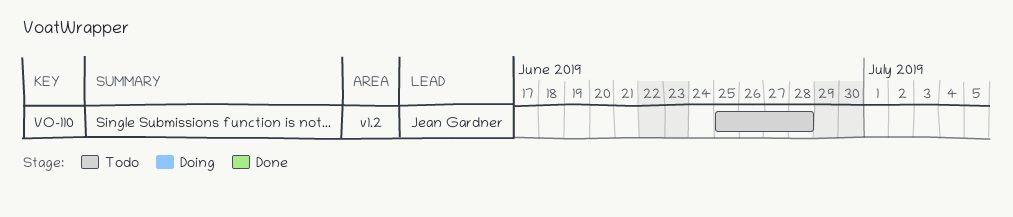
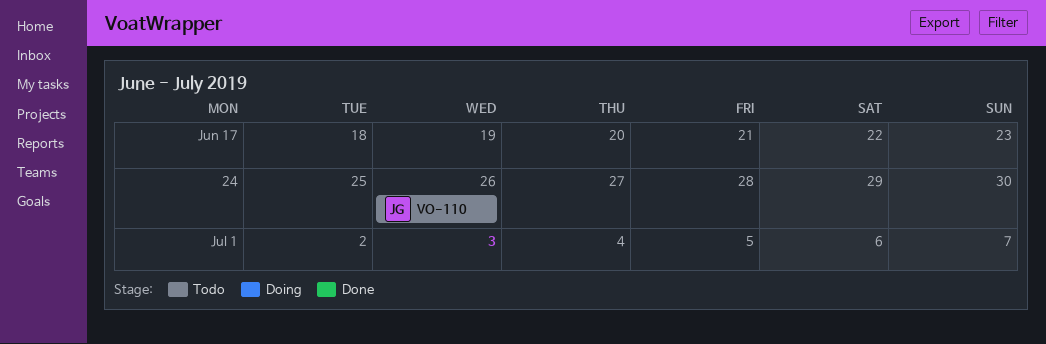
VO-110, start: Jun 25 -> Jun 26
VO-110, due: Jun 28 -> Jun 26

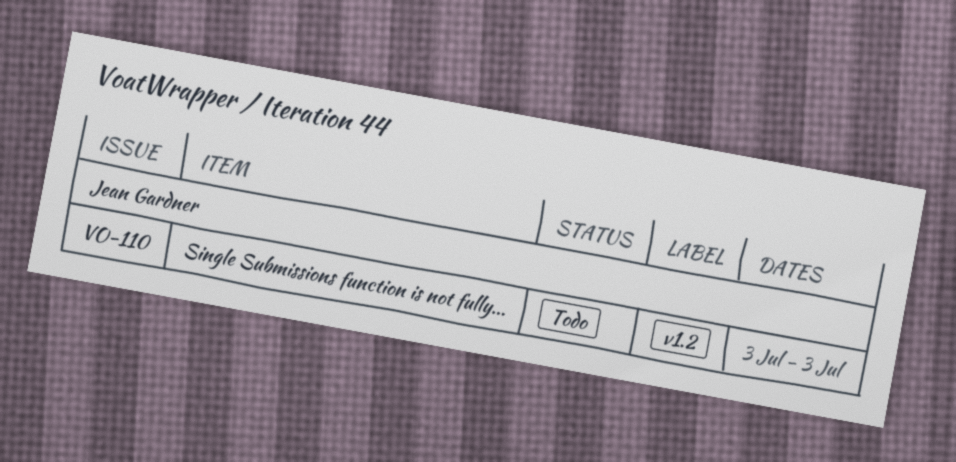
VO-110, start: Jun 26 -> Jul 3
VO-110, due: Jun 26 -> Jul 3

